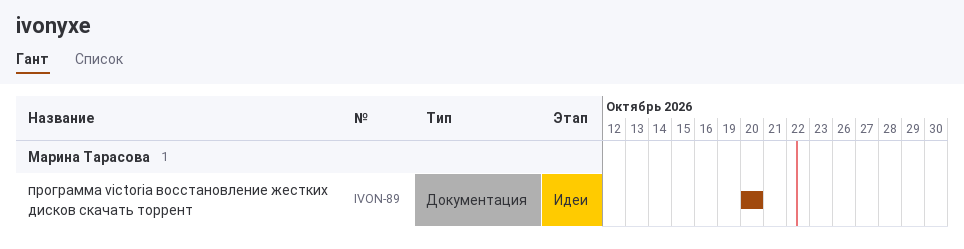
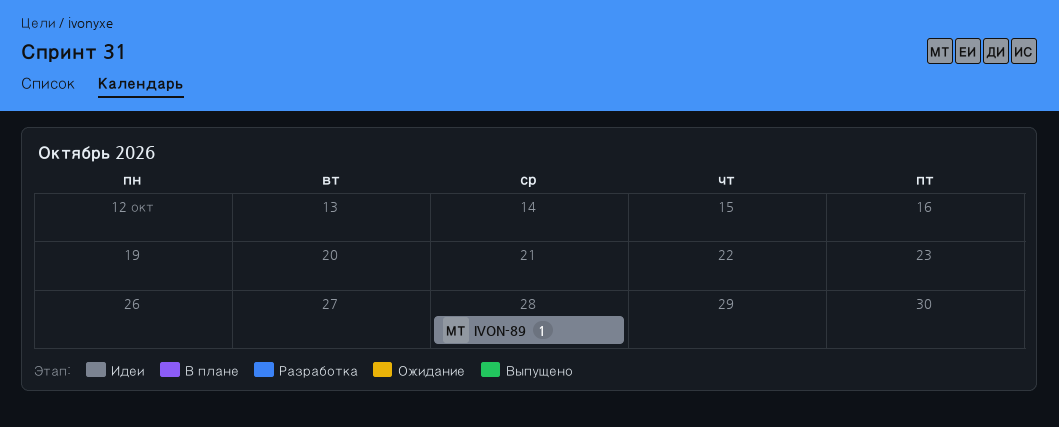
IVON-89, start: Oct 20 -> Oct 28
IVON-89, due: Oct 20 -> Oct 28

